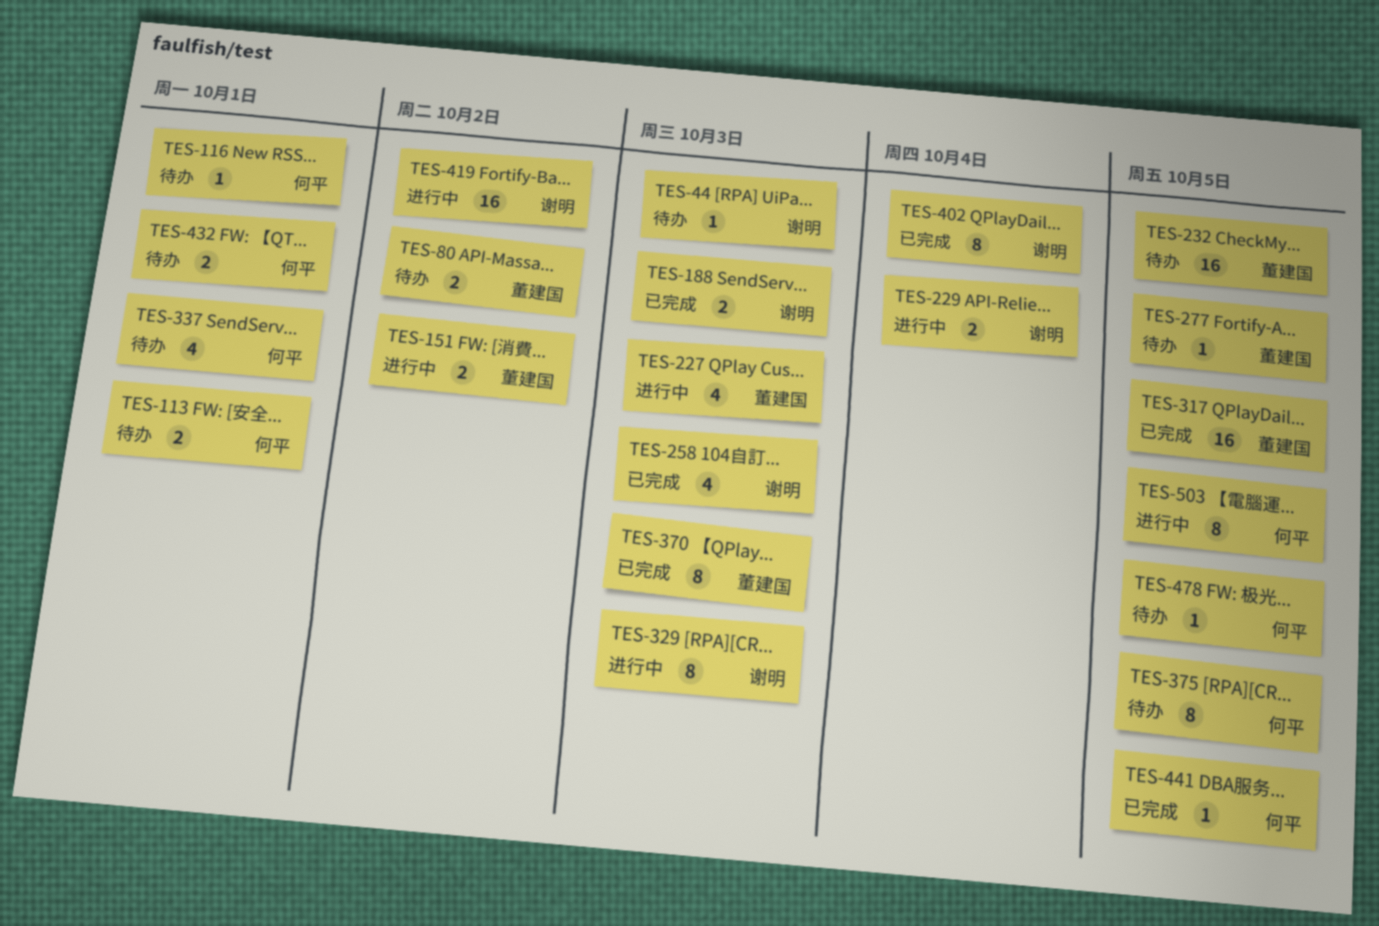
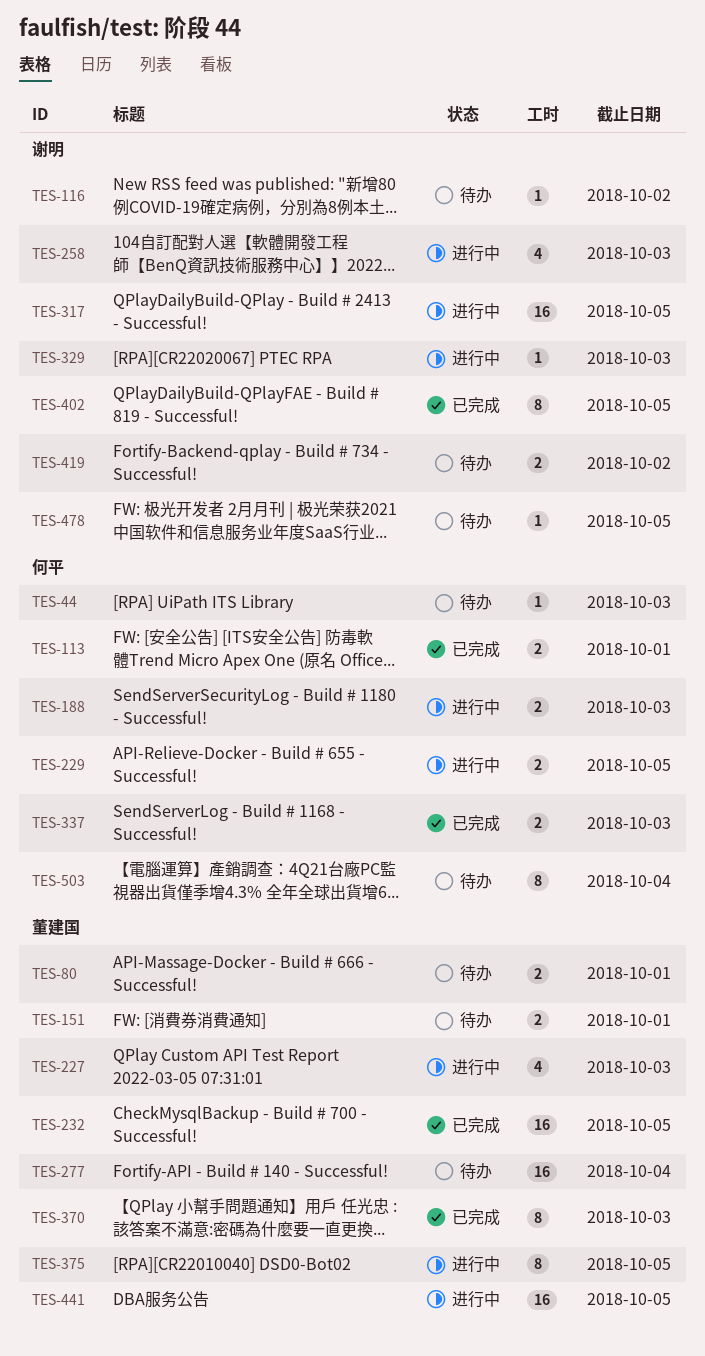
TES-44, owner: 谢明 -> 何平
TES-80, due: Oct 2 -> Oct 1
TES-113, status: 待办 -> 已完成
TES-116, owner: 何平 -> 谢明
TES-116, due: Oct 1 -> Oct 2
TES-151, status: 进行中 -> 待办
TES-151, due: Oct 2 -> Oct 1
TES-188, status: 已完成 -> 进行中
TES-188, owner: 谢明 -> 何平
TES-229, owner: 谢明 -> 何平
TES-229, due: Oct 4 -> Oct 5
TES-232, status: 待办 -> 已完成
TES-258, status: 已完成 -> 进行中
TES-277, estimate: 1 -> 16
TES-277, due: Oct 5 -> Oct 4
TES-317, status: 已完成 -> 进行中
TES-317, owner: 董建国 -> 谢明
TES-329, estimate: 8 -> 1
TES-337, status: 待办 -> 已完成
TES-337, estimate: 4 -> 2
TES-337, due: Oct 1 -> Oct 3
TES-375, status: 待办 -> 进行中
TES-375, owner: 何平 -> 董建国
TES-402, due: Oct 4 -> Oct 5
TES-419, status: 进行中 -> 待办
TES-419, estimate: 16 -> 2
TES-432: present -> none
TES-441, status: 已完成 -> 进行中
TES-441, owner: 何平 -> 董建国
TES-441, estimate: 1 -> 16
TES-478, owner: 何平 -> 谢明
TES-503, status: 进行中 -> 待办
TES-503, due: Oct 5 -> Oct 4

